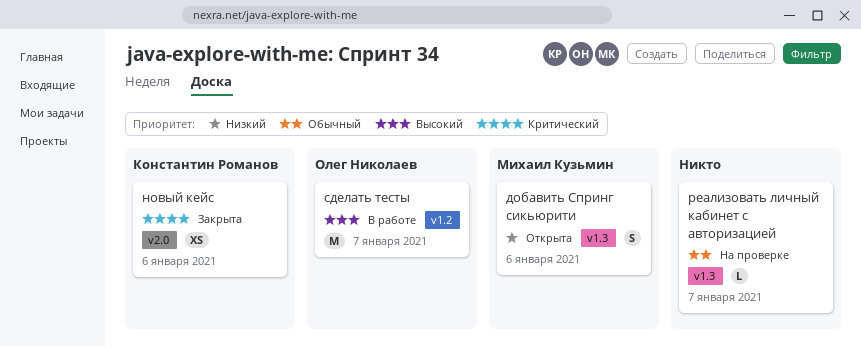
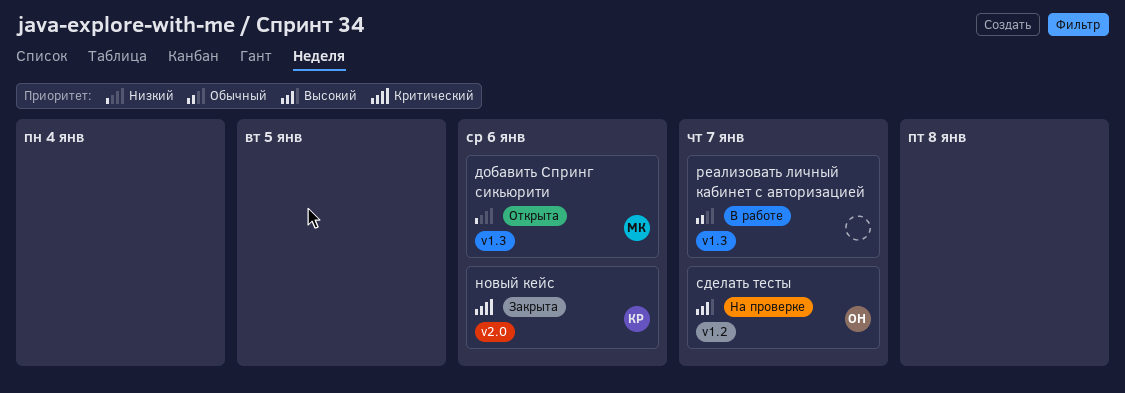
реализовать личный кабинет с авторизацией, status: На проверке -> В работе
сделать тесты, status: В работе -> На проверке

